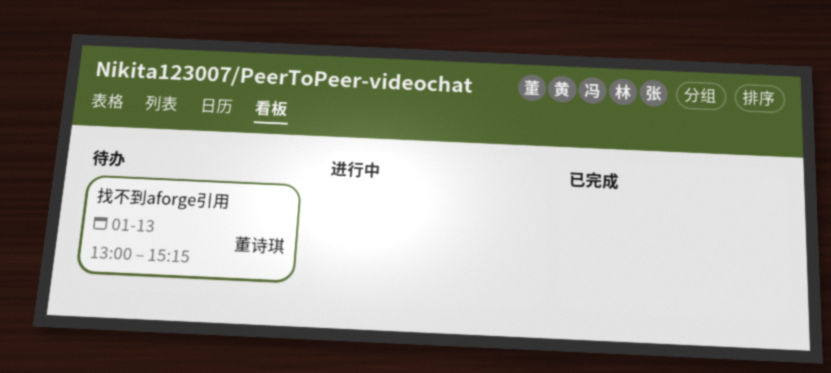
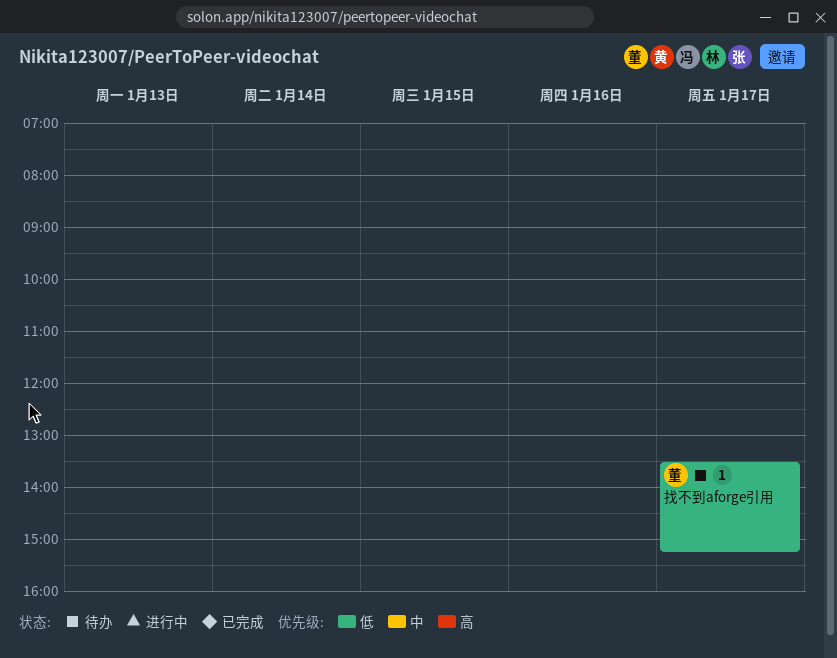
找不到aforge引用, day: Jan 13 -> Jan 17
找不到aforge引用, begins: 13:00 -> 13:30

